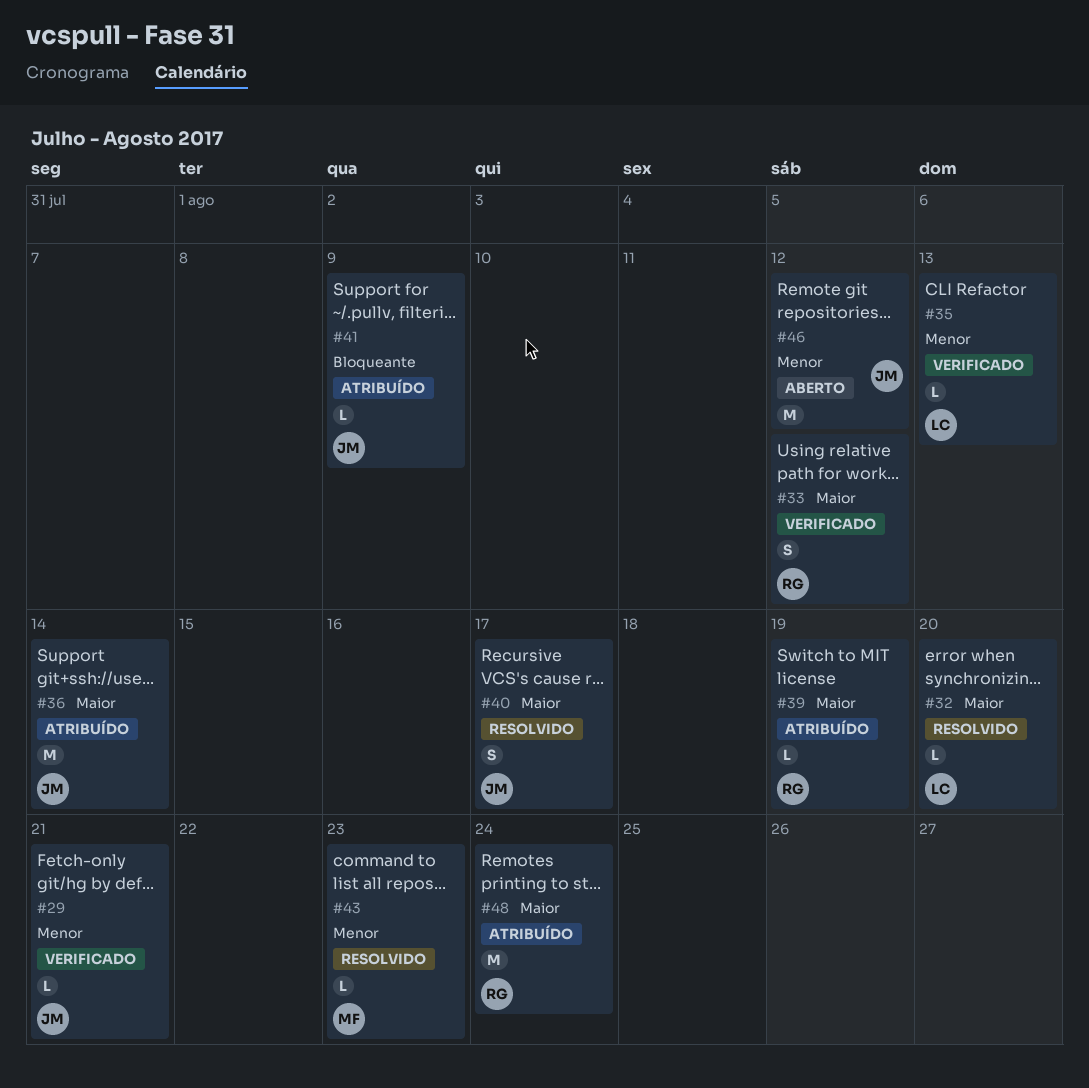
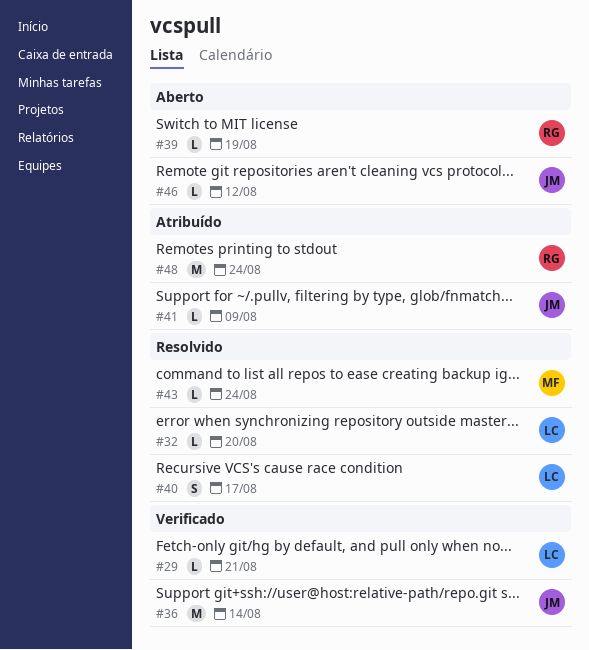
#29, owner: JM -> LC
#33: present -> none
#35: present -> none
#36, status: Atribuído -> Verificado
#39, status: Atribuído -> Aberto
#40, owner: JM -> LC
#43, due: Aug 23 -> Aug 24
#46, estimate: M -> L

